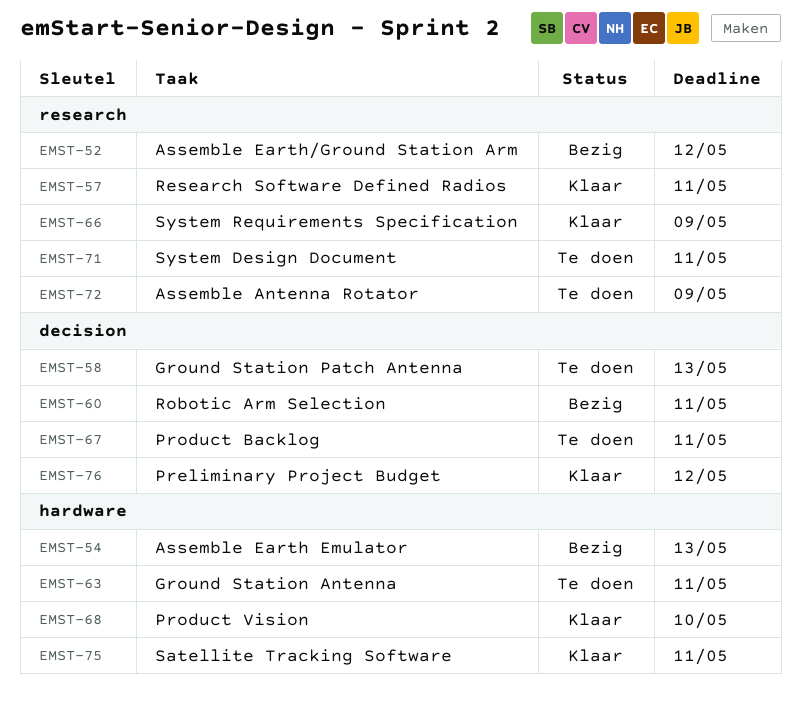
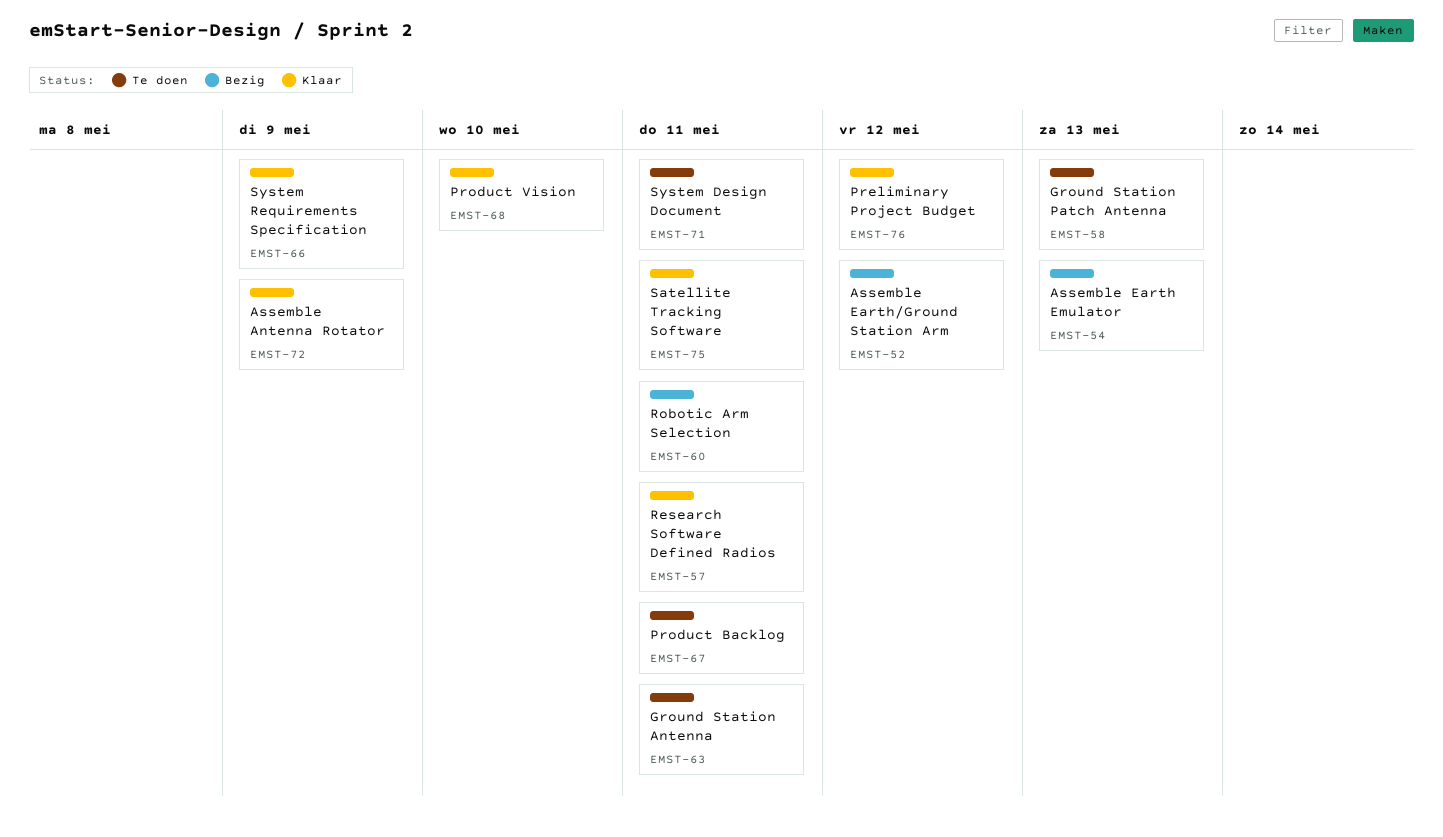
EMST-72, status: Te doen -> Klaar

